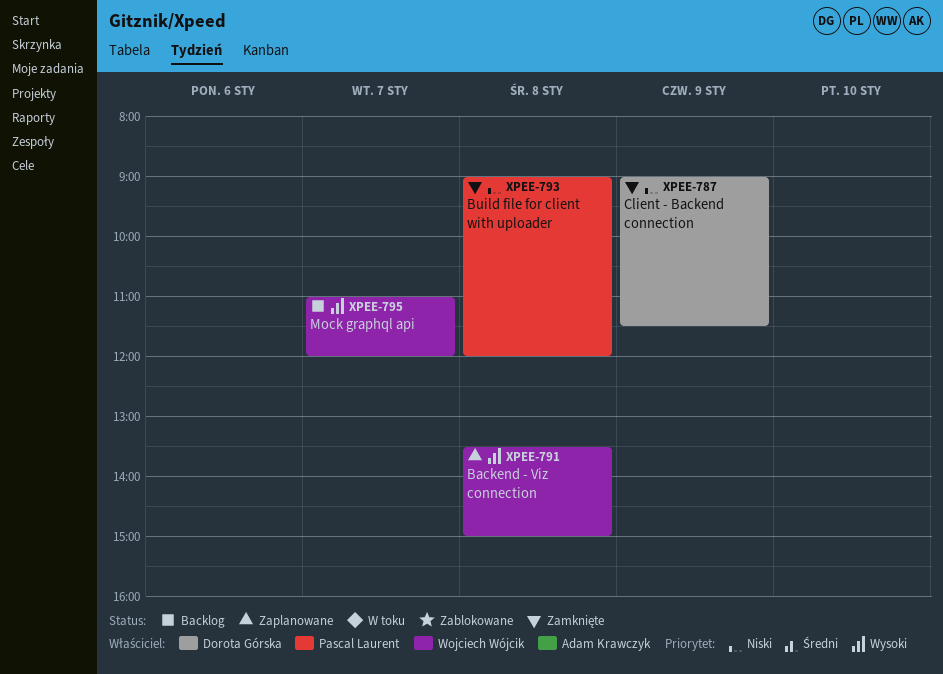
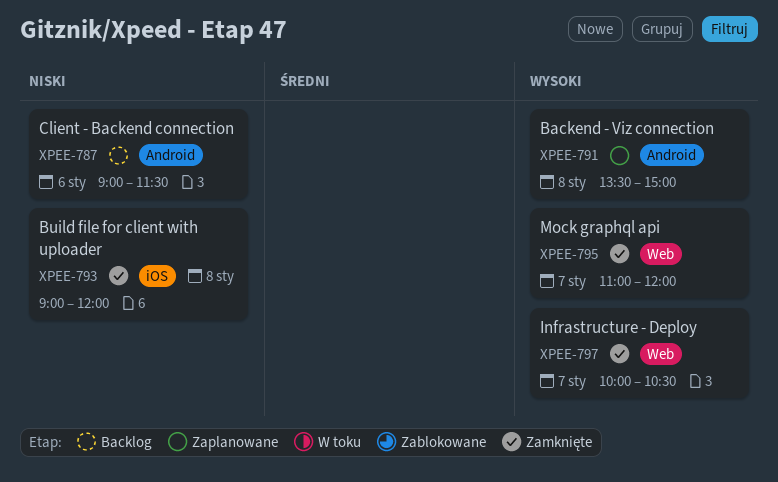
XPEE-787, status: Zamknięte -> Backlog
XPEE-787, day: Jan 9 -> Jan 6
XPEE-795, status: Backlog -> Zamknięte
XPEE-797: none -> present

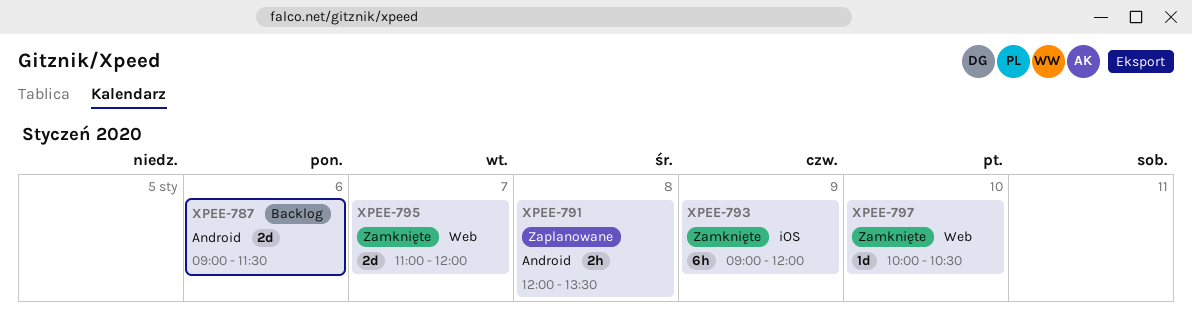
XPEE-791, begins: 13:30 -> 12:00
XPEE-791, ends: 15:00 -> 13:30
XPEE-793, day: Jan 8 -> Jan 9
XPEE-797, day: Jan 7 -> Jan 10

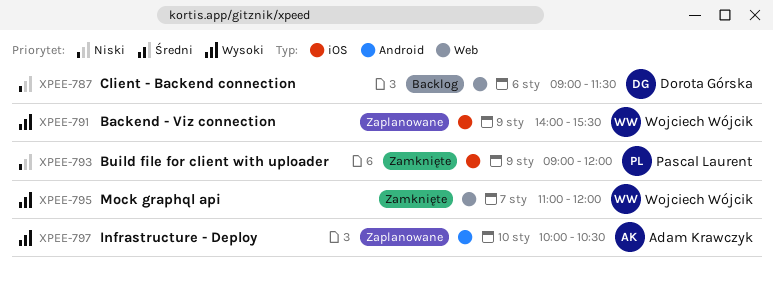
XPEE-787, label: Android -> Web
XPEE-791, label: Android -> iOS
XPEE-791, day: Jan 8 -> Jan 9
XPEE-791, begins: 12:00 -> 14:00
XPEE-791, ends: 13:30 -> 15:30
XPEE-797, status: Zamknięte -> Zaplanowane
XPEE-797, label: Web -> Android

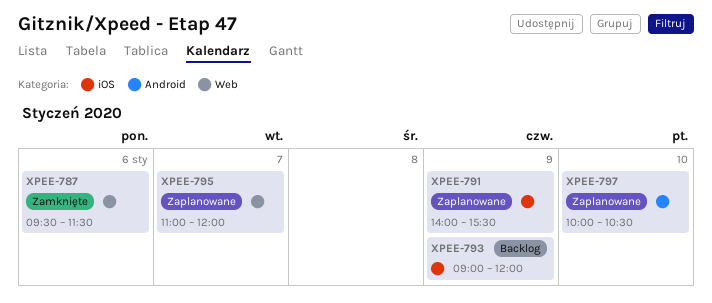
XPEE-787, status: Backlog -> Zamknięte
XPEE-787, begins: 09:00 -> 09:30
XPEE-793, status: Zamknięte -> Backlog
XPEE-795, status: Zamknięte -> Zaplanowane

